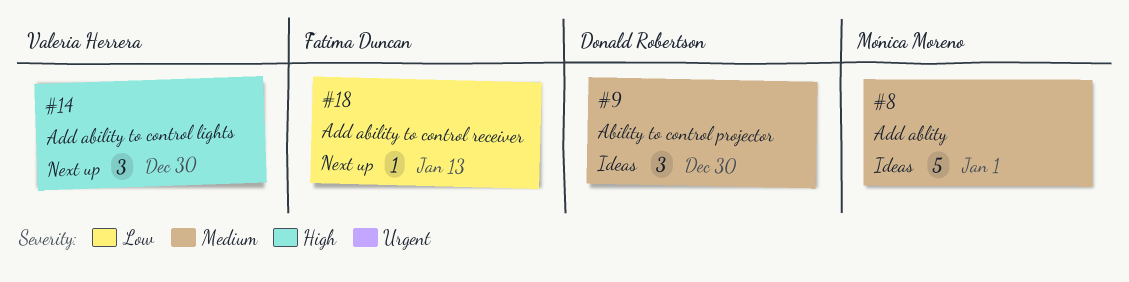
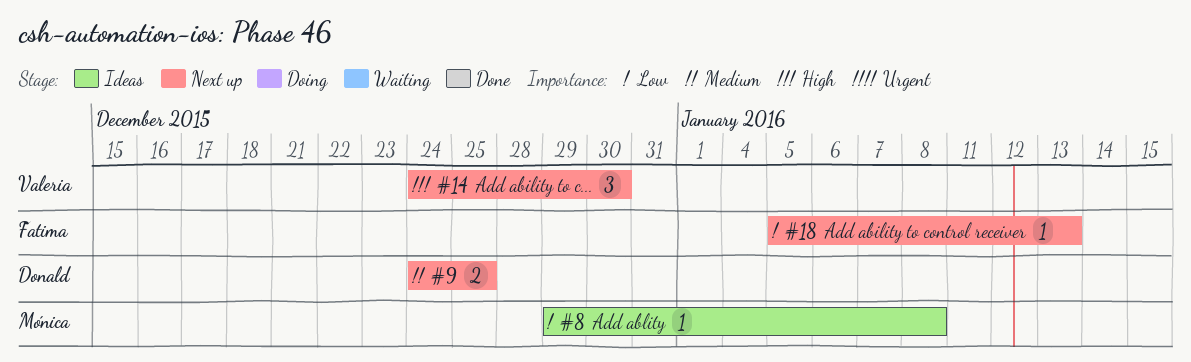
#8, priority: Medium -> Low
#8, estimate: 5 -> 1
#8, due: Jan 1 -> Jan 8
#9, status: Ideas -> Next up
#9, estimate: 3 -> 2
#9, due: Dec 30 -> Dec 25

